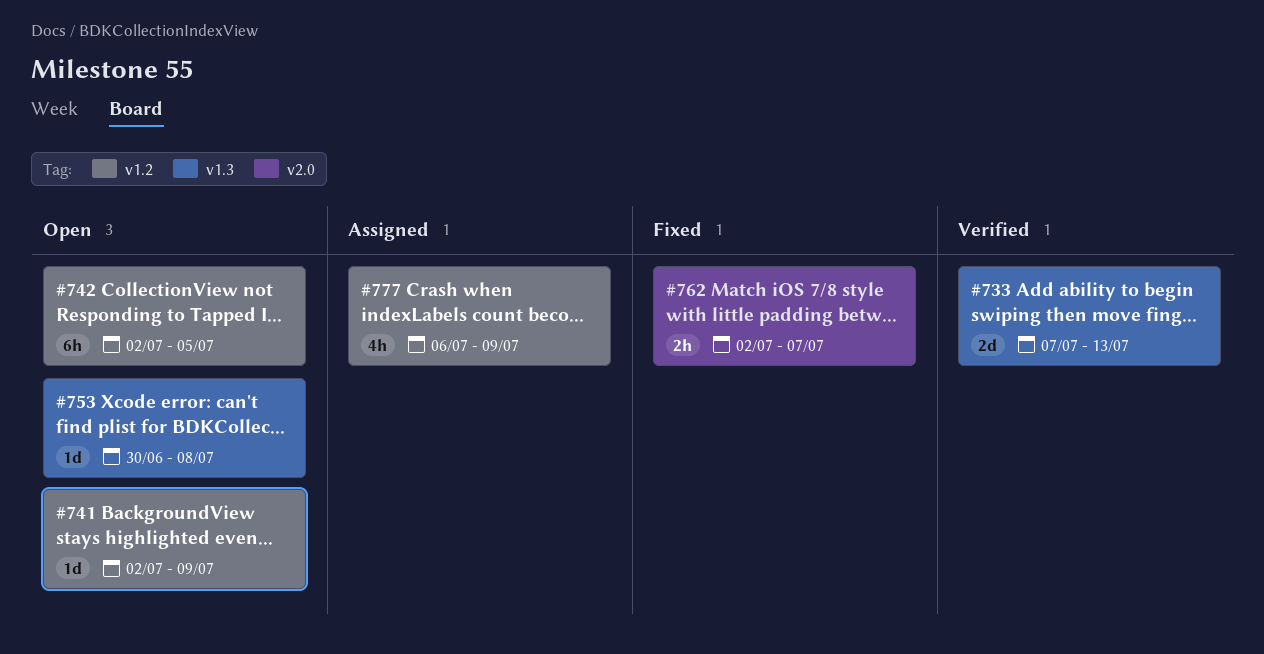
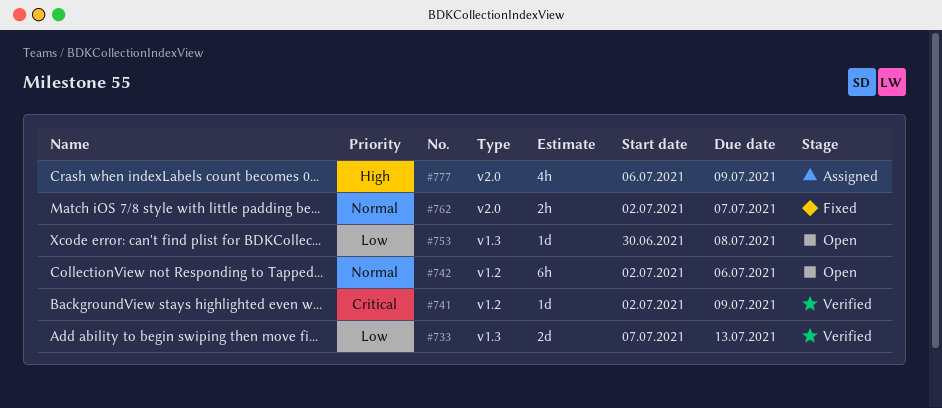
#741, status: Open -> Verified
#742, due: Jul 5 -> Jul 6
#777, label: v1.2 -> v2.0

